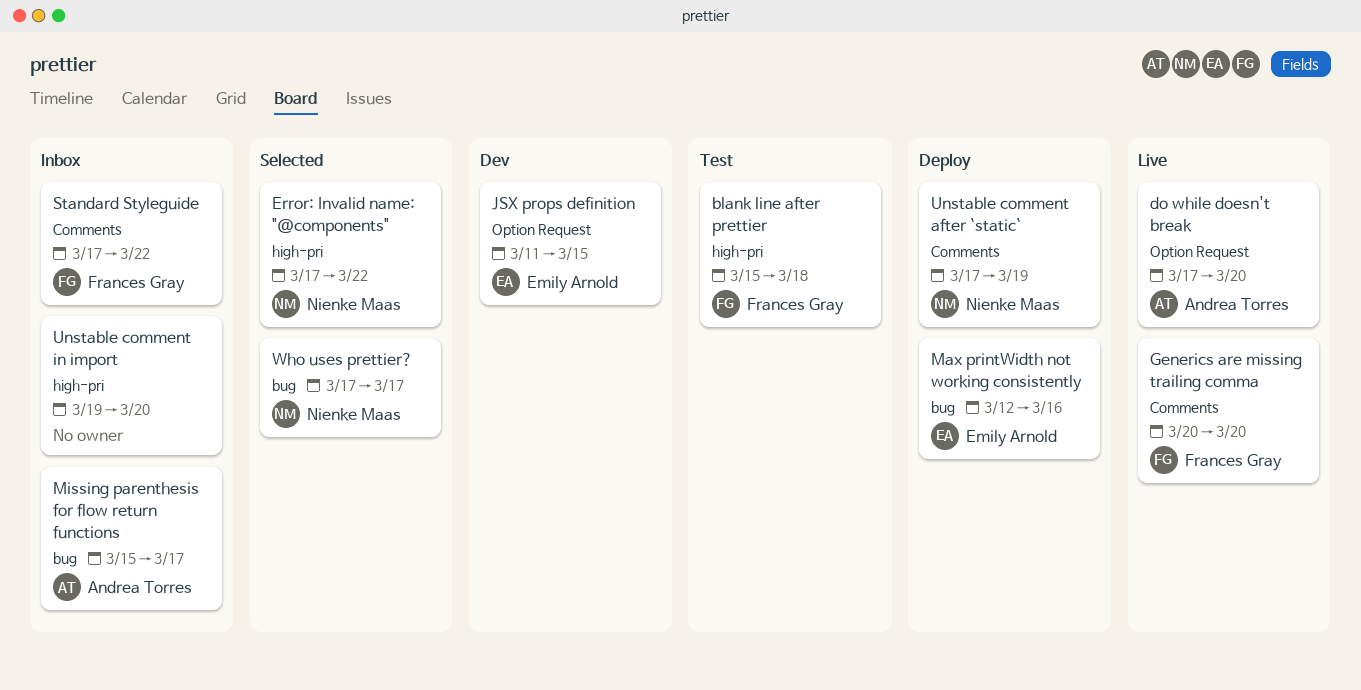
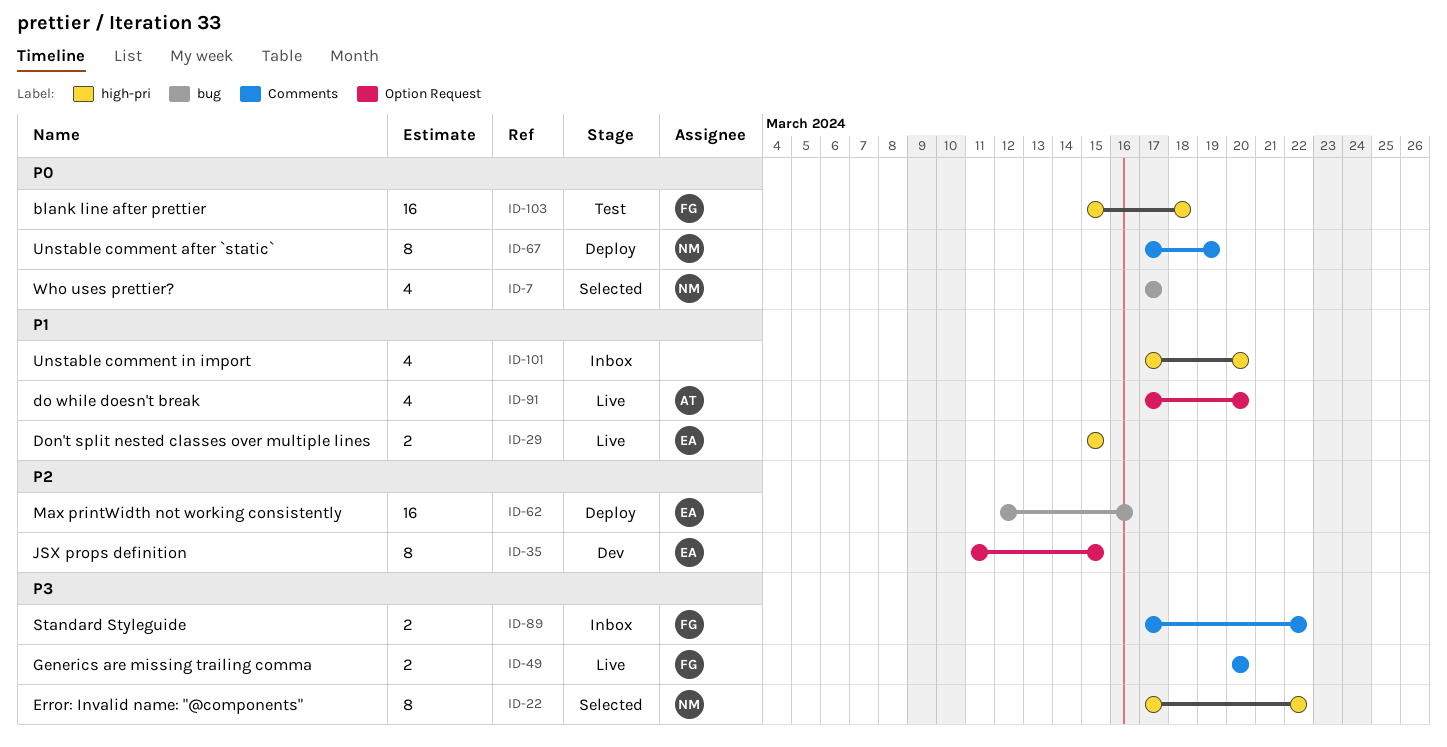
Don't split nested classes over multiple lines: none -> present
Missing parenthesis for flow return functions: present -> none
Unstable comment in import, start: Mar 19 -> Mar 17

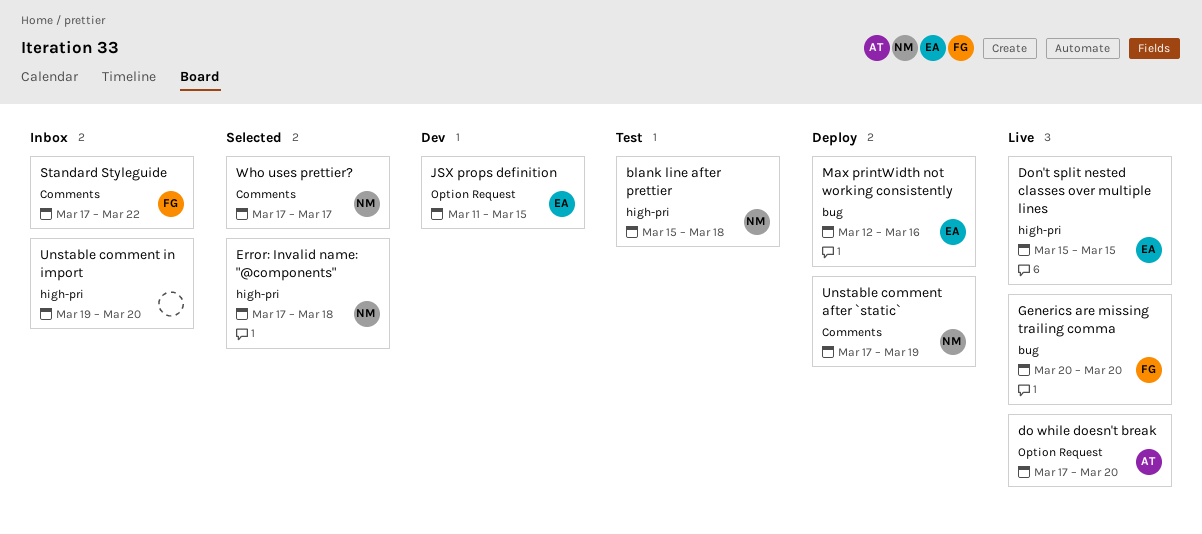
blank line after prettier, owner: FG -> NM
Error: Invalid name: "@components", due: Mar 22 -> Mar 18
Generics are missing trailing comma, label: Comments -> bug
Unstable comment in import, start: Mar 17 -> Mar 19
Who uses prettier?, label: bug -> Comments

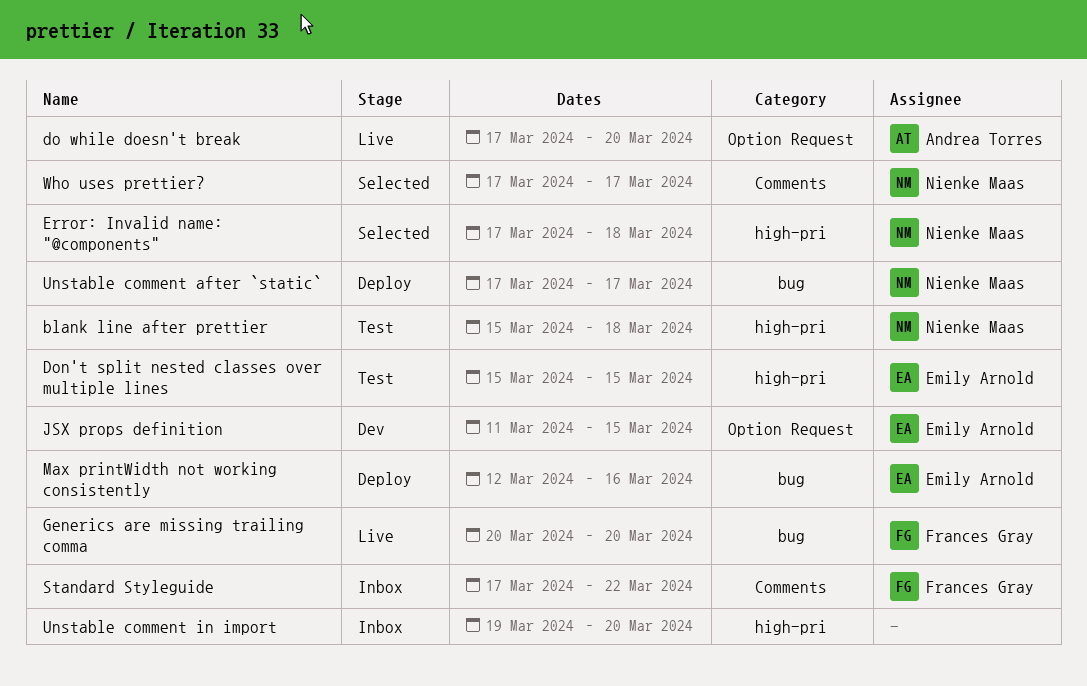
Don't split nested classes over multiple lines, status: Live -> Test
Unstable comment after `static`, label: Comments -> bug
Unstable comment after `static`, due: Mar 19 -> Mar 17

